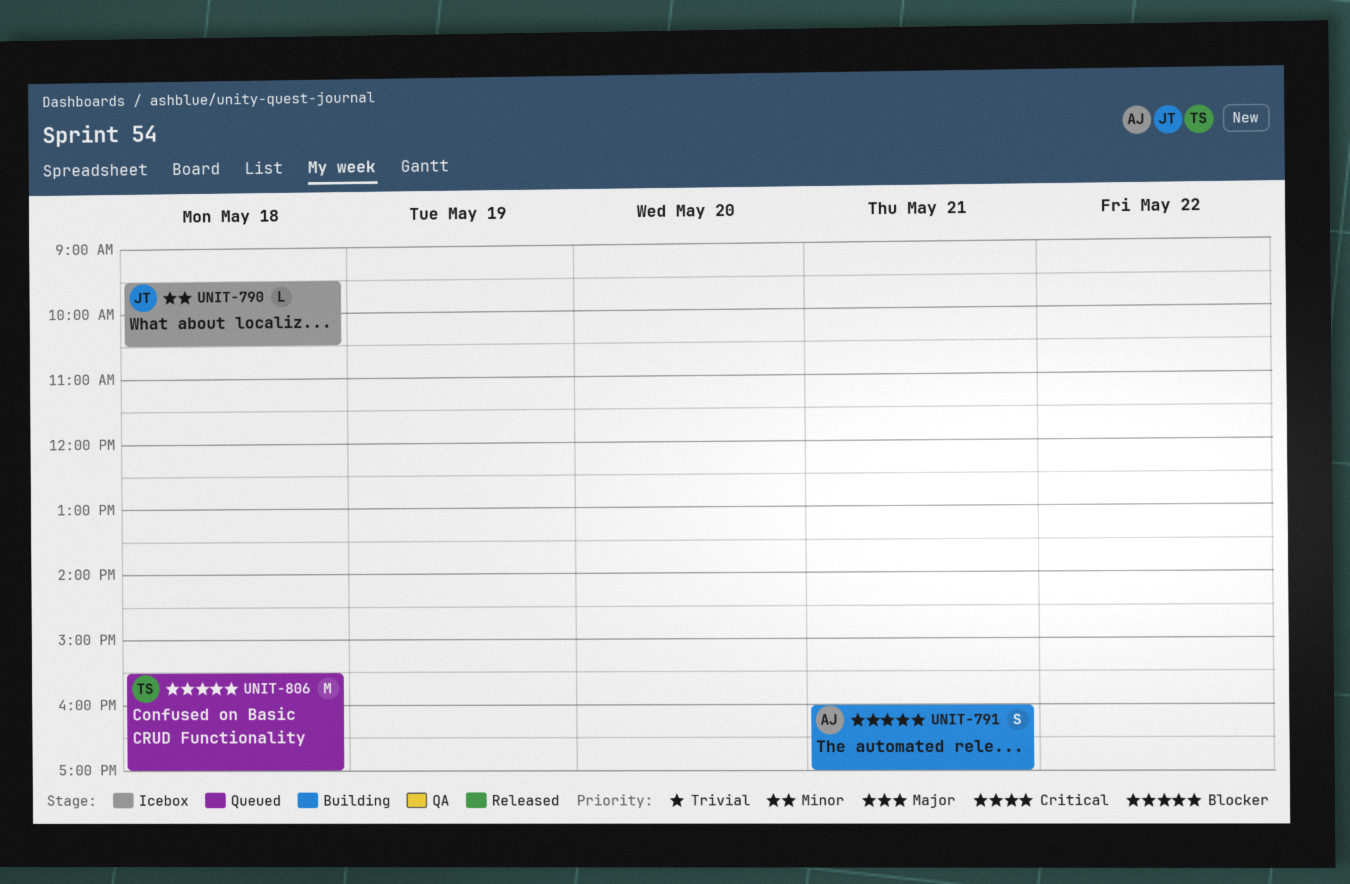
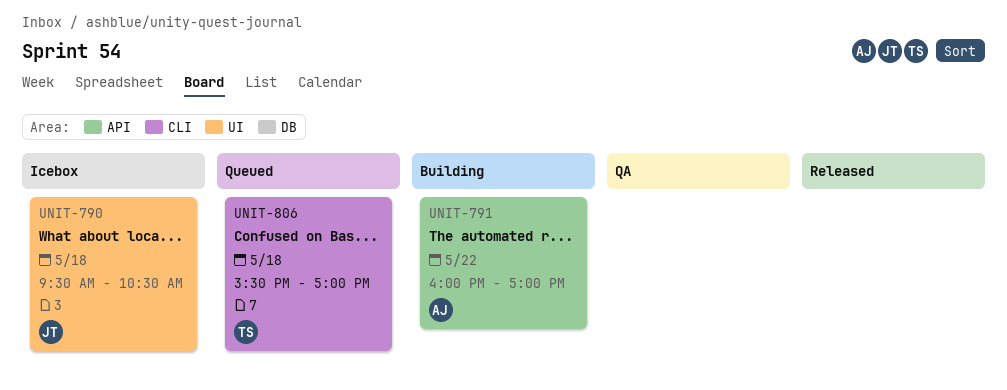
UNIT-791, day: May 21 -> May 22

